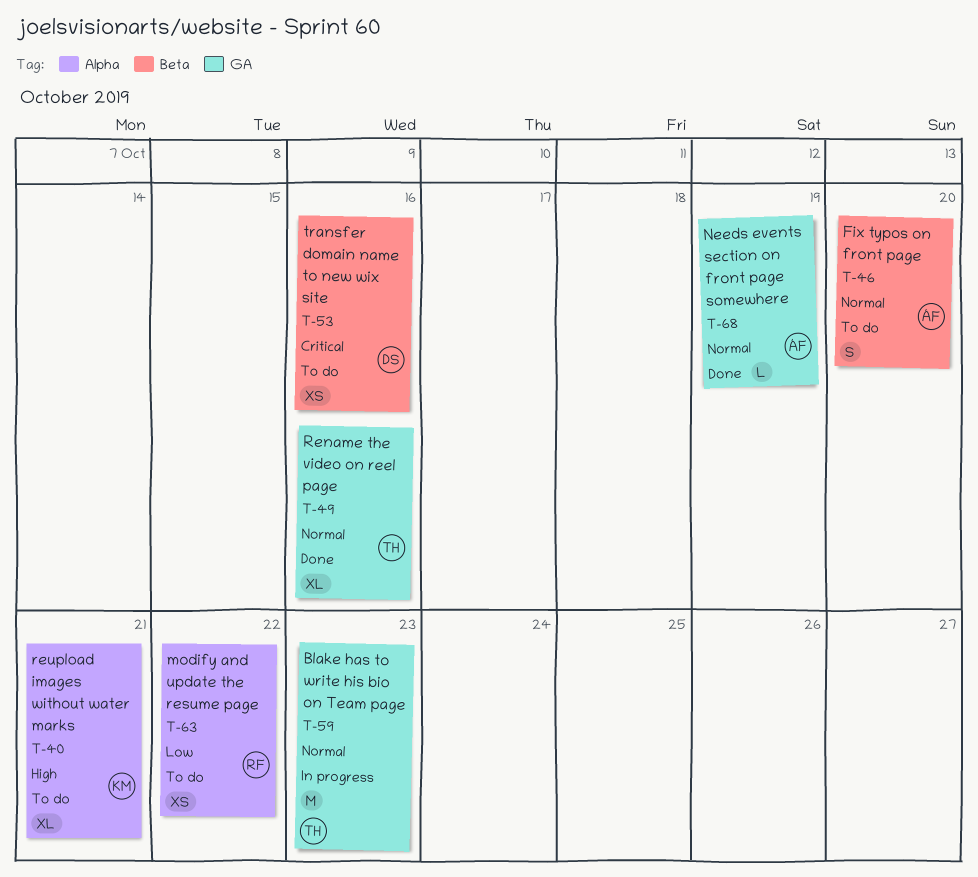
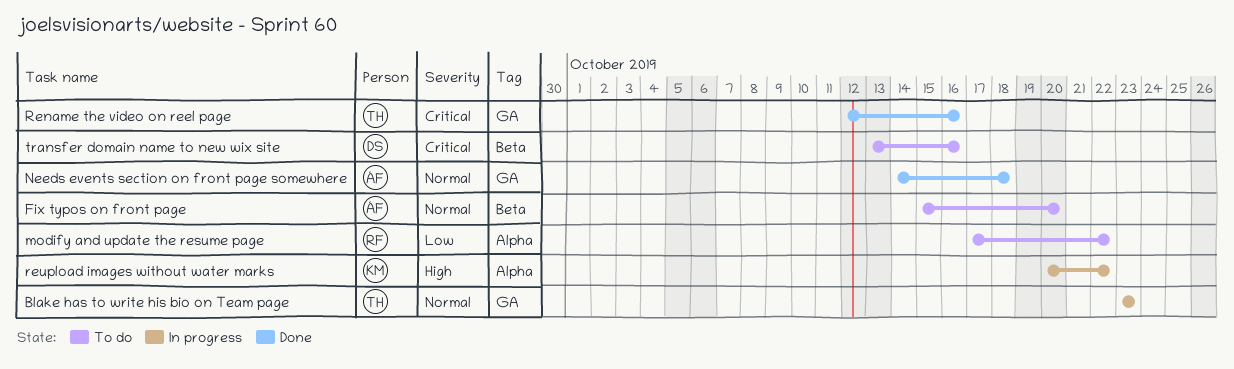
Needs events section on front page somewhere, due: Oct 19 -> Oct 18
Rename the video on reel page, priority: Normal -> Critical
reupload images without water marks, status: To do -> In progress
reupload images without water marks, due: Oct 21 -> Oct 22

